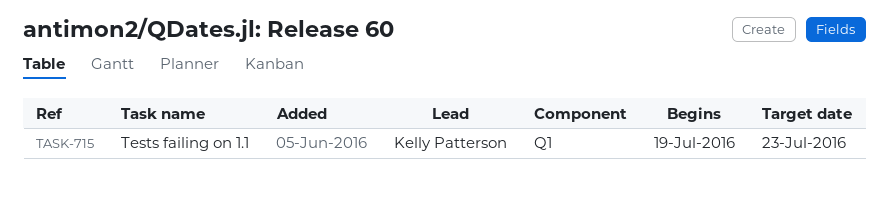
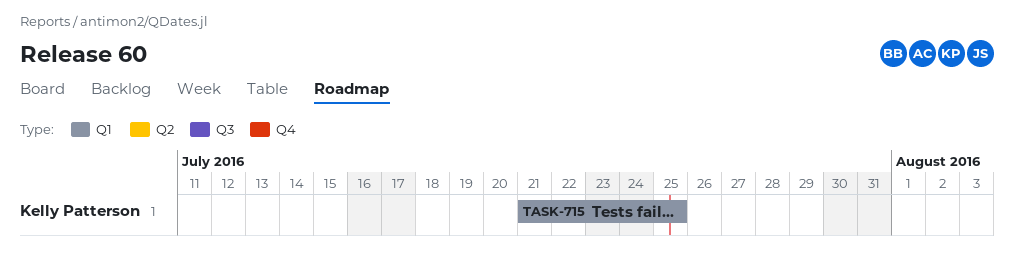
TASK-715, start: Jul 19 -> Jul 21
TASK-715, due: Jul 23 -> Jul 25

